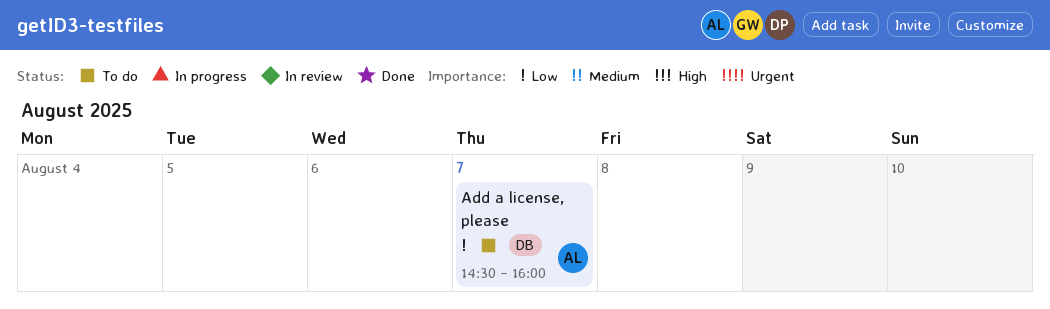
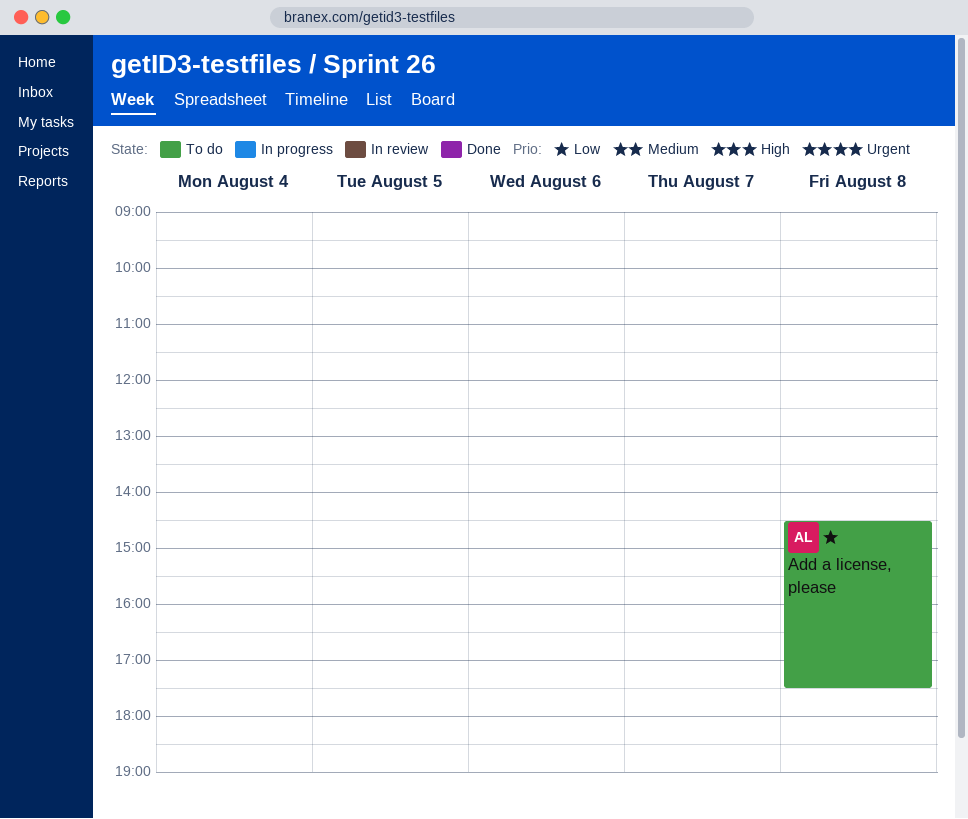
Add a license, please, day: Aug 7 -> Aug 8
Add a license, please, ends: 16:00 -> 17:30

